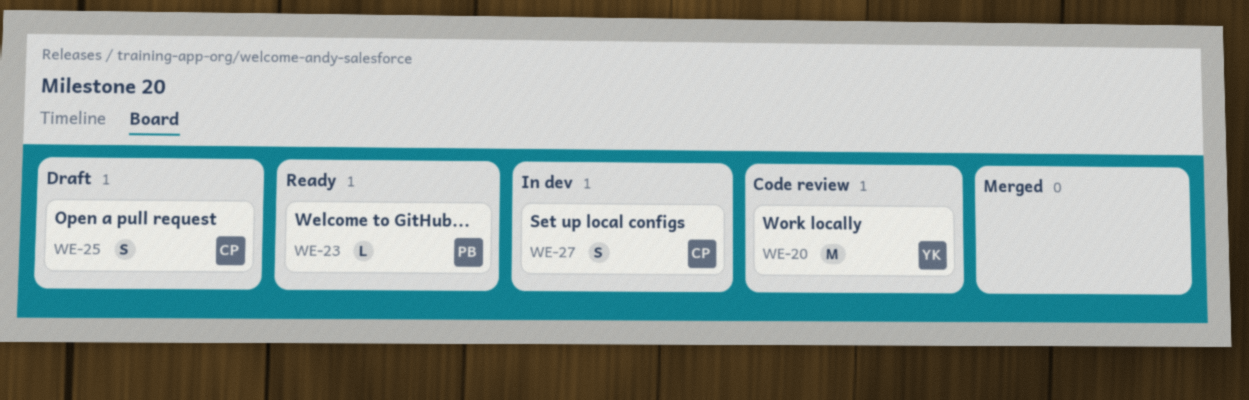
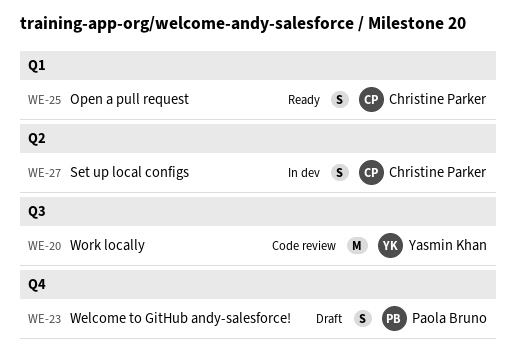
WE-23, status: Ready -> Draft
WE-23, estimate: L -> S
WE-25, status: Draft -> Ready

